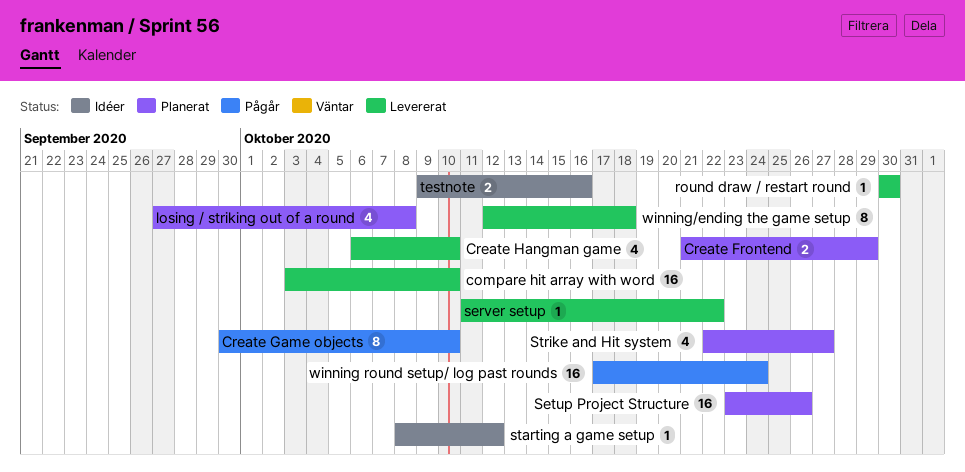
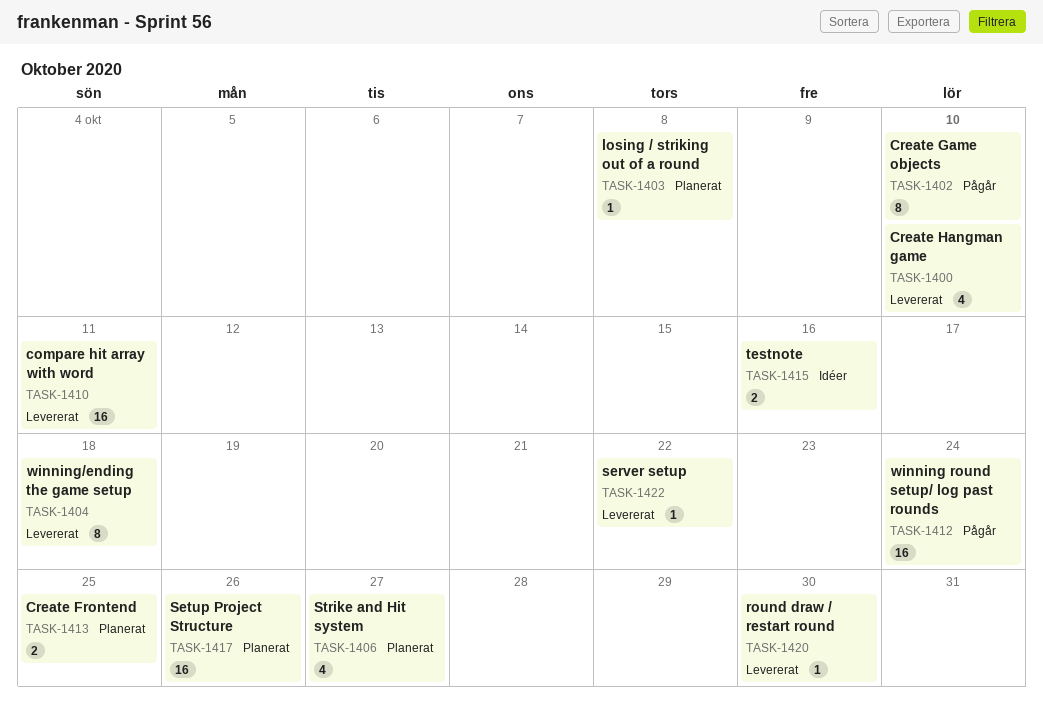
compare hit array with word, due: Oct 10 -> Oct 11
Create Frontend, due: Oct 29 -> Oct 25
losing / striking out of a round, estimate: 4 -> 1
starting a game setup: present -> none

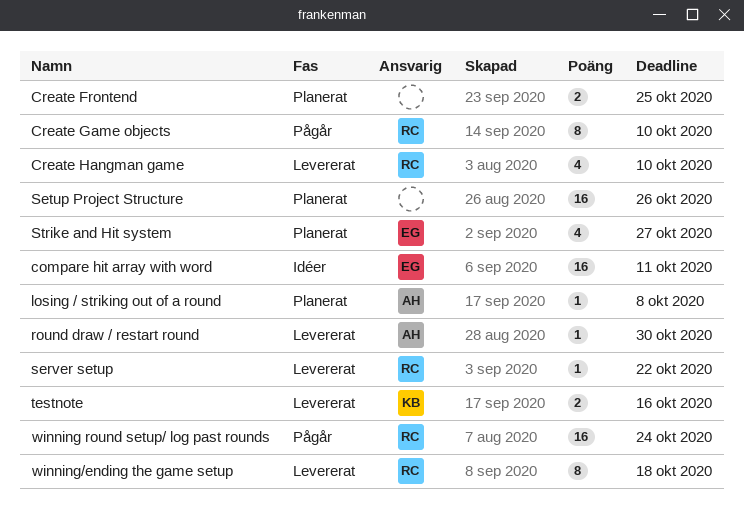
compare hit array with word, status: Levererat -> Idéer
testnote, status: Idéer -> Levererat

